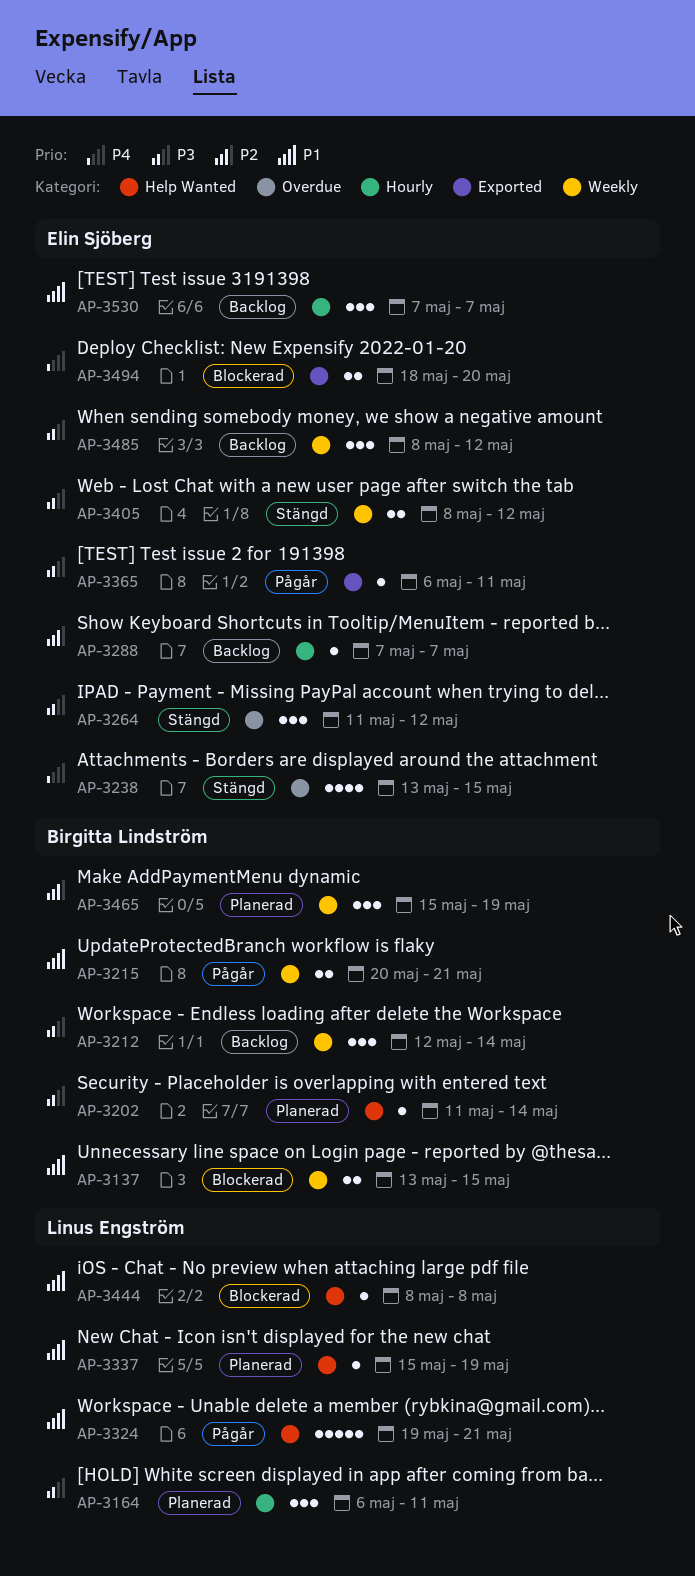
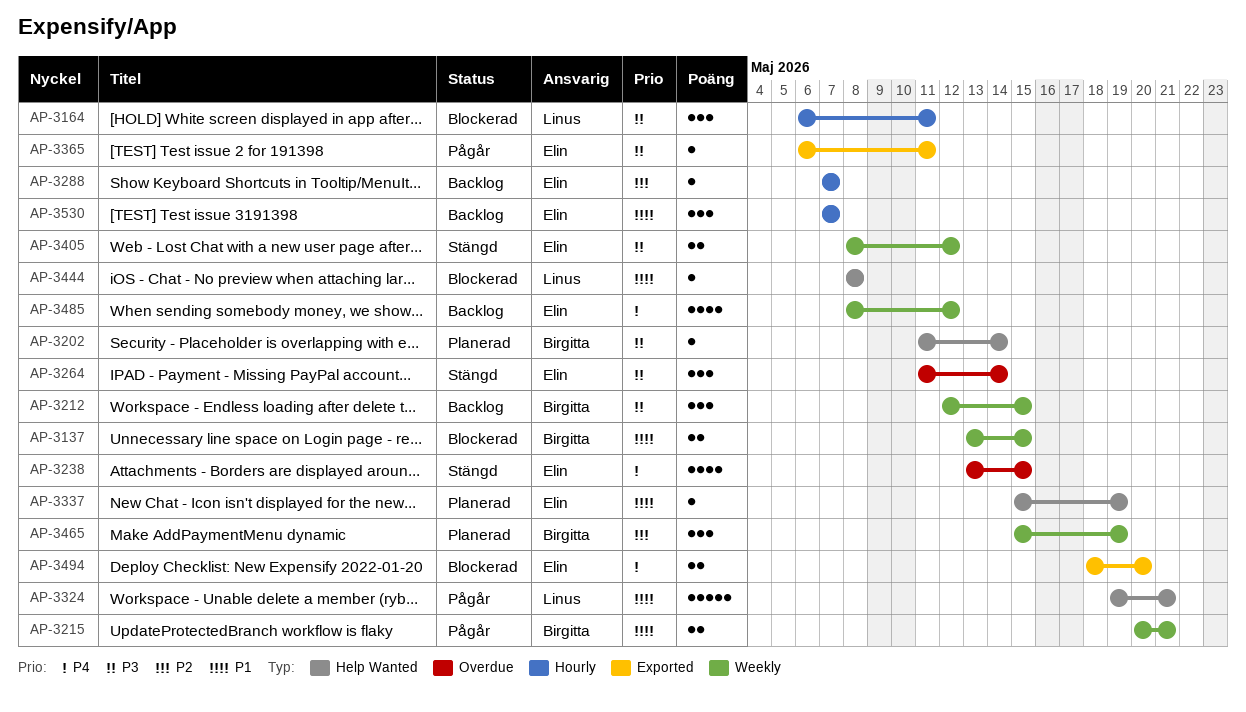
AP-3164, status: Planerad -> Blockerad
AP-3212, due: May 14 -> May 15
AP-3264, due: May 12 -> May 14
AP-3337, owner: Linus Engström -> Elin Sjöberg
AP-3485, priority: P3 -> P4
AP-3485, estimate: 3 -> 4

